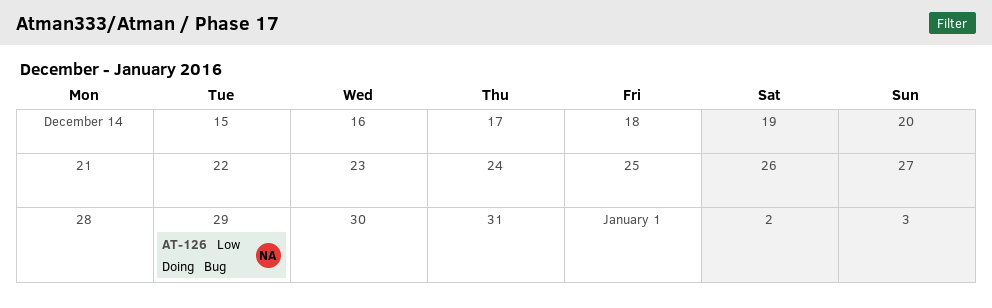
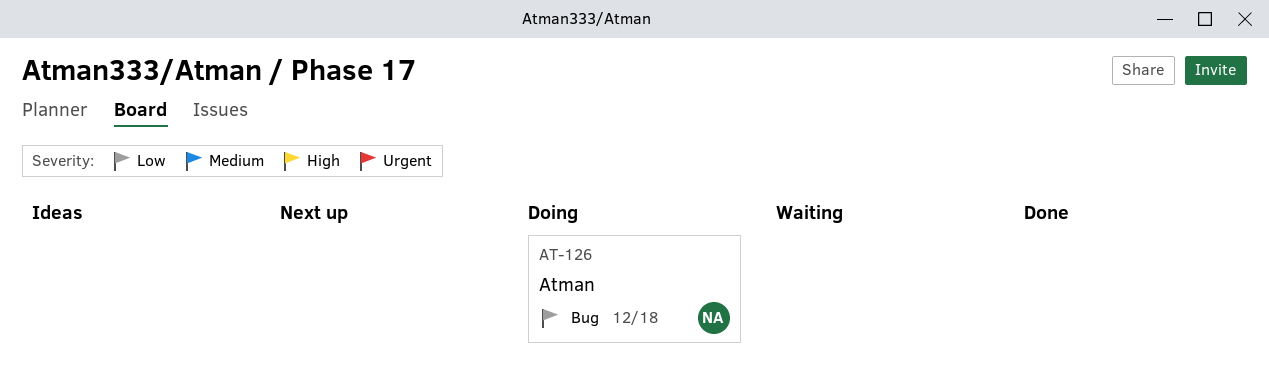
AT-126, due: Dec 29 -> Dec 18

